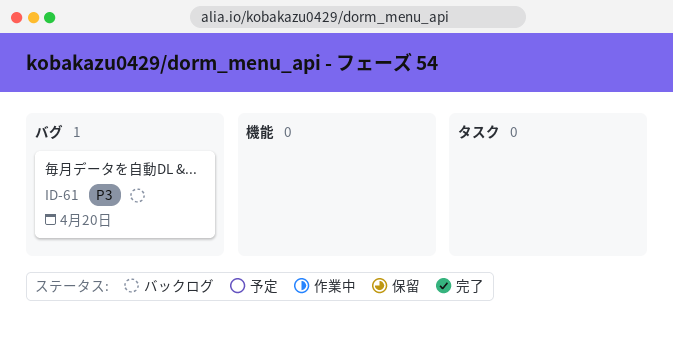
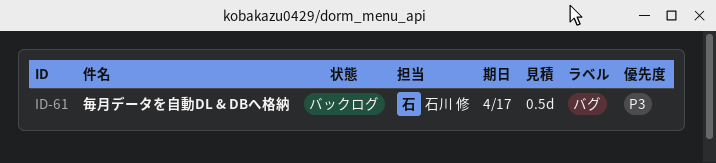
ID-61, due: Apr 20 -> Apr 17

